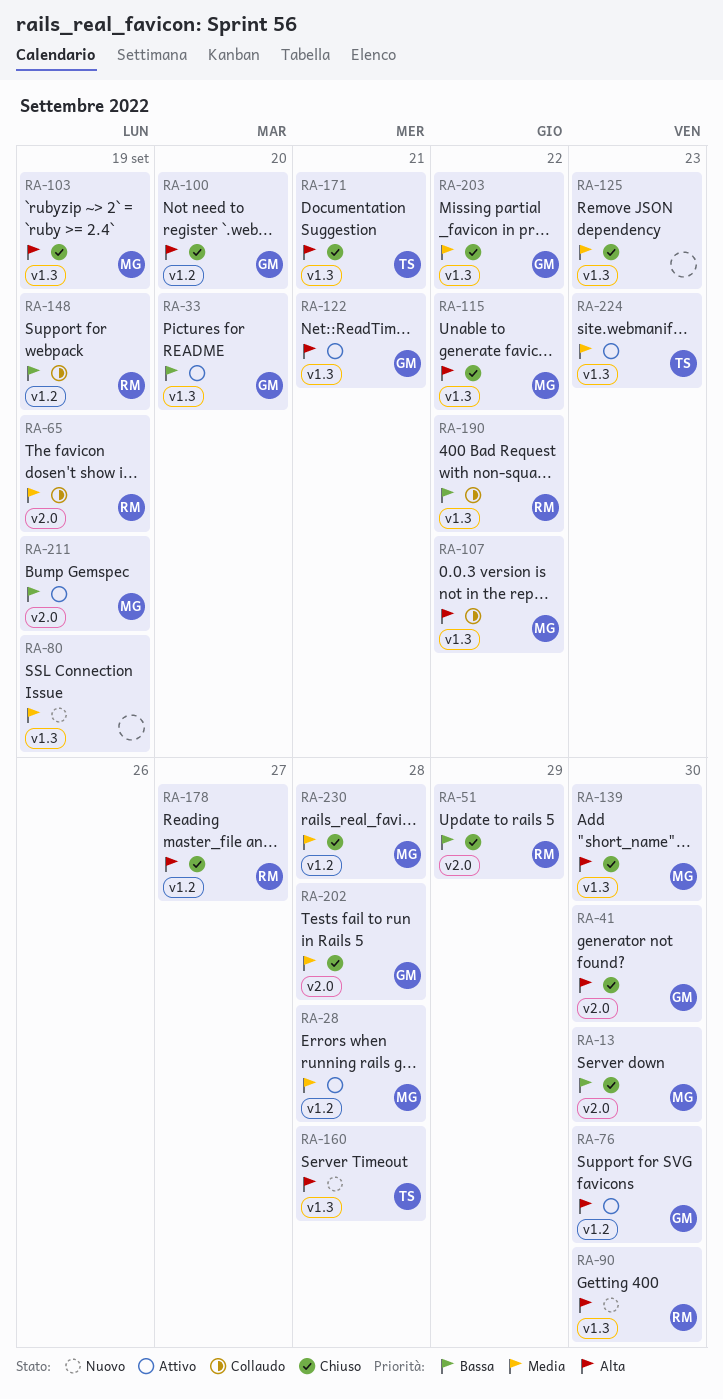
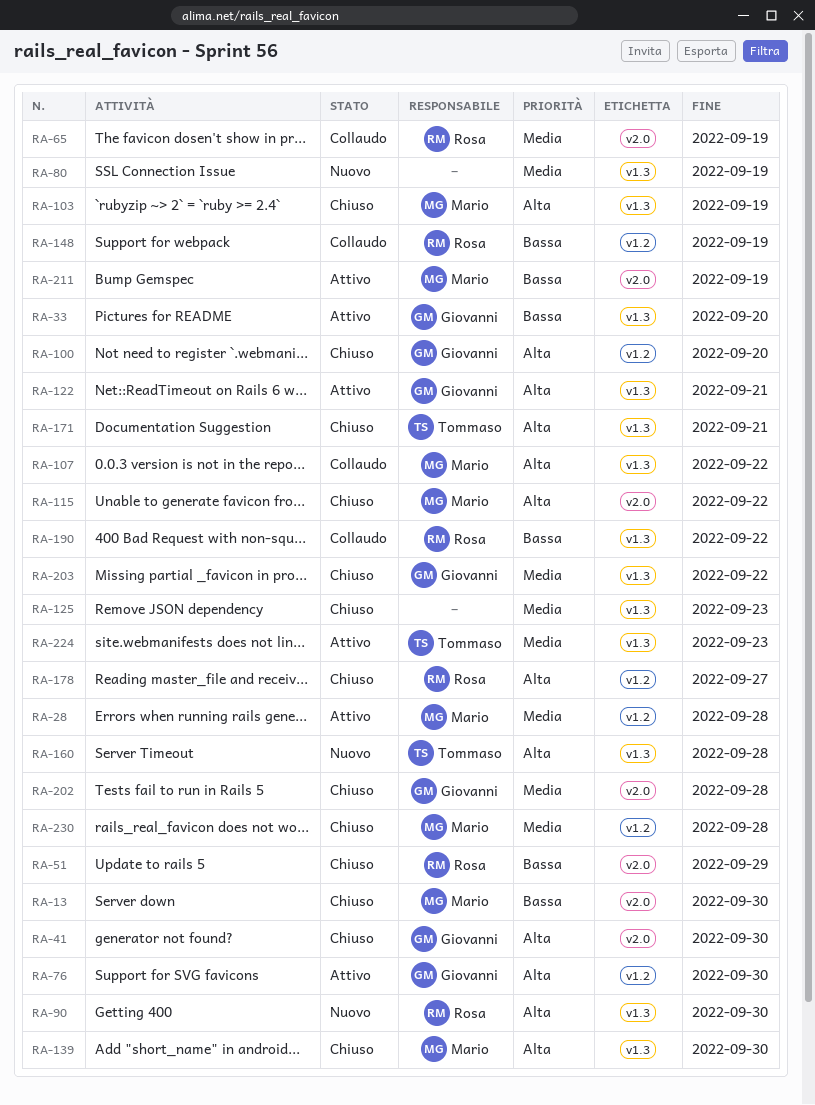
RA-115, label: v1.3 -> v2.0

